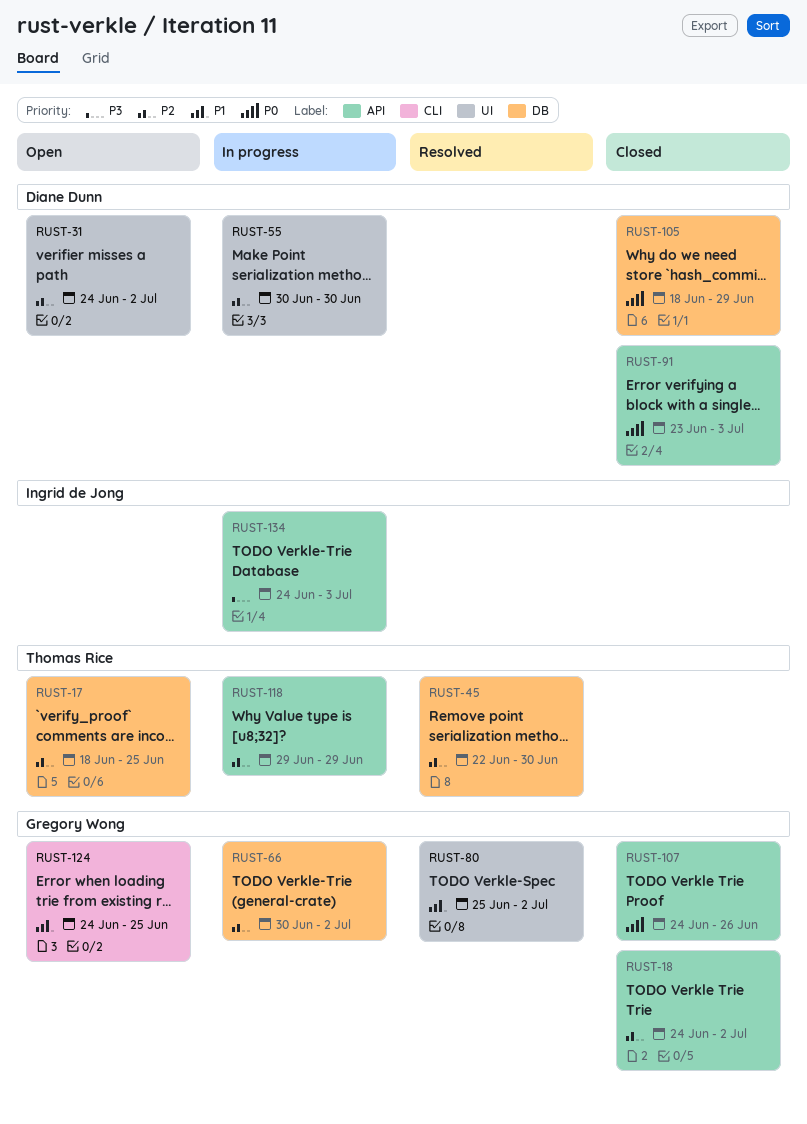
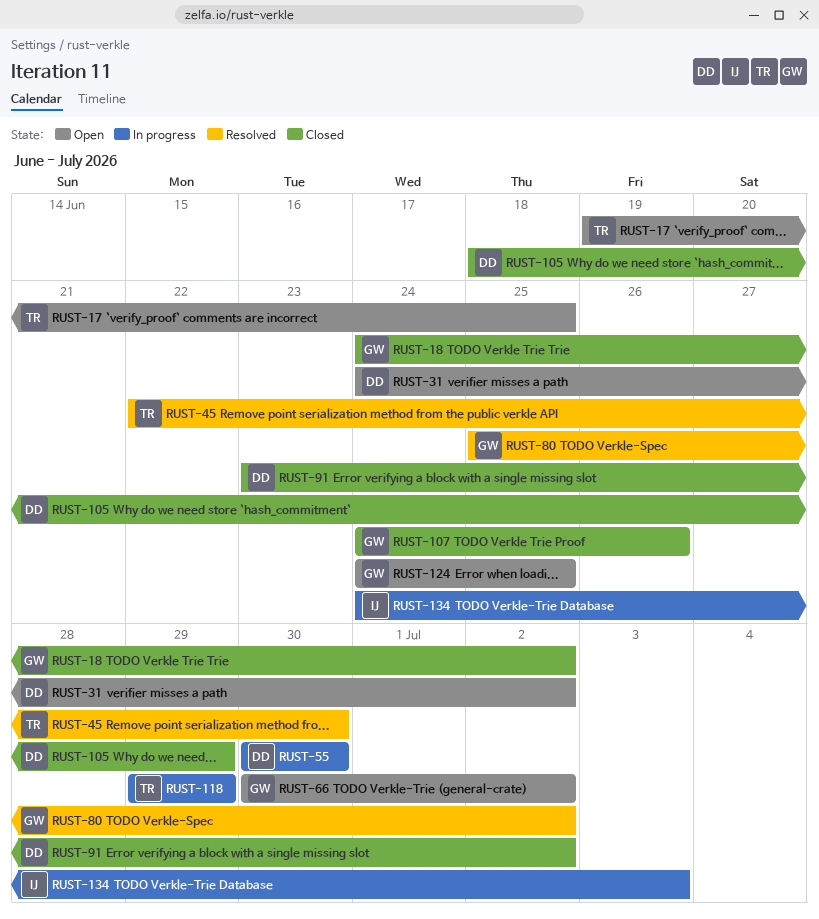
RUST-17, start: Jun 18 -> Jun 19
RUST-66, status: In progress -> Open
RUST-91, due: Jul 3 -> Jul 2

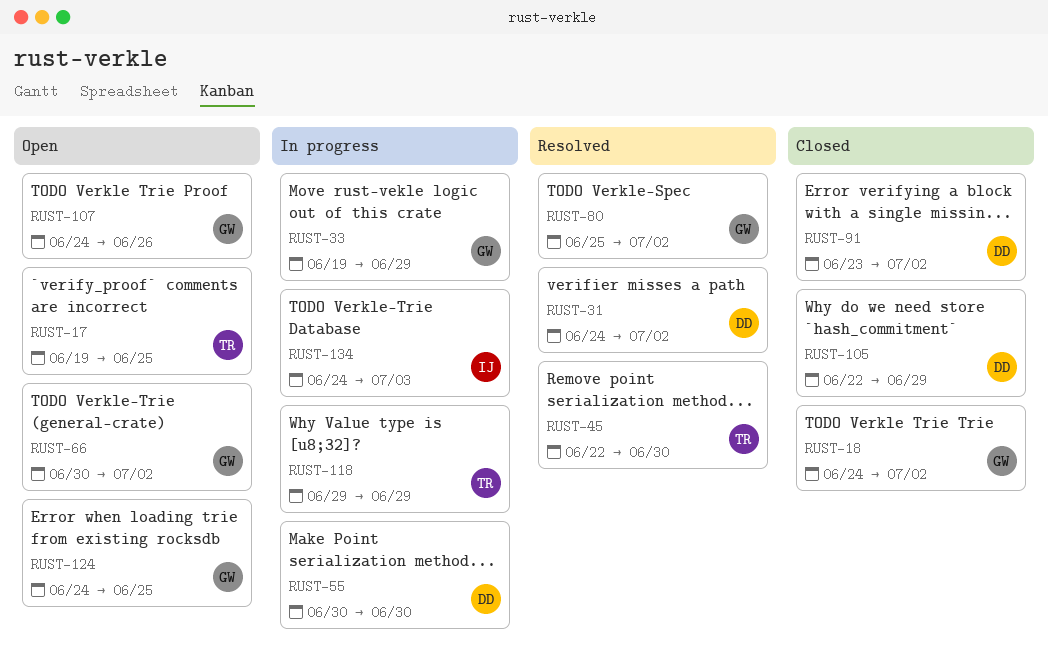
RUST-31, status: Open -> Resolved
RUST-33: none -> present
RUST-105, start: Jun 18 -> Jun 22
RUST-107, status: Closed -> Open

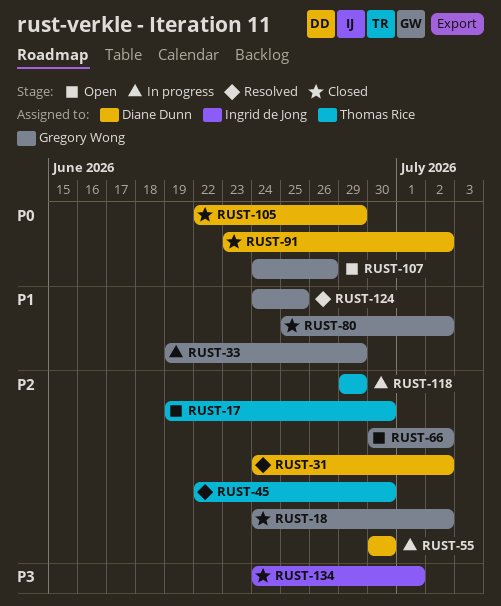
RUST-17, due: Jun 25 -> Jun 30
RUST-80, status: Resolved -> Closed
RUST-124, status: Open -> Resolved
RUST-134, status: In progress -> Closed
RUST-134, due: Jul 3 -> Jul 1

